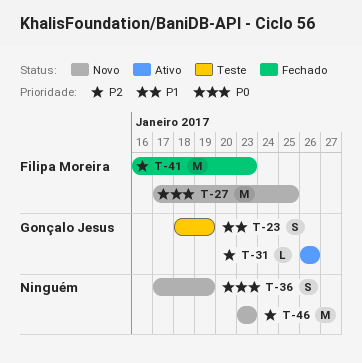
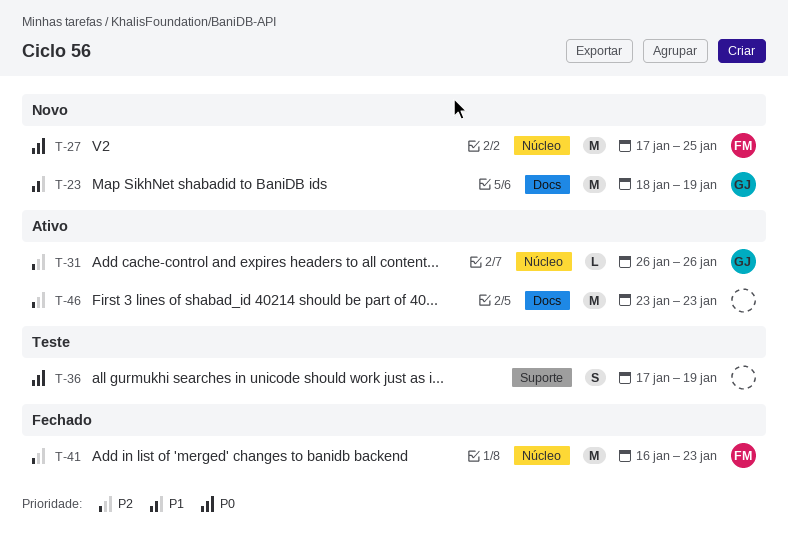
T-23, status: Teste -> Novo
T-23, estimate: S -> M
T-36, status: Novo -> Teste
T-46, status: Novo -> Ativo

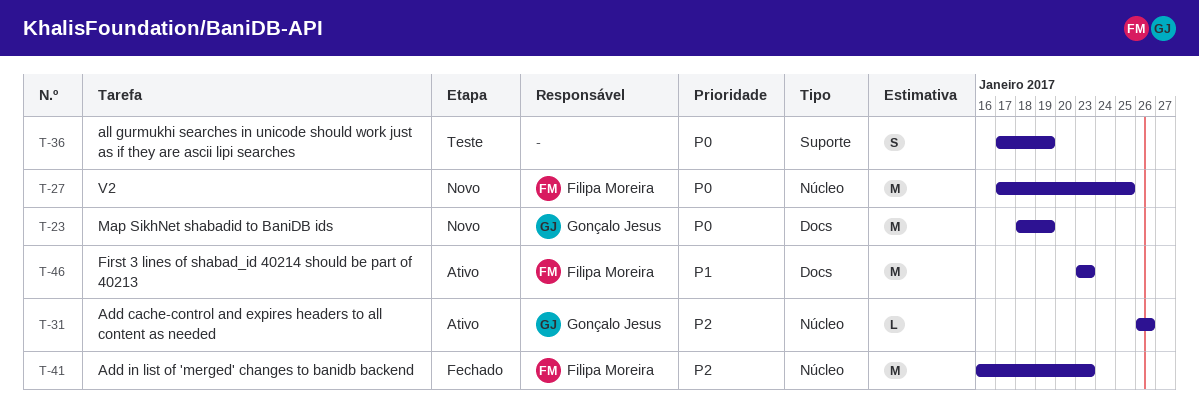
T-23, priority: P1 -> P0
T-46, owner: none -> Filipa Moreira
T-46, priority: P2 -> P1

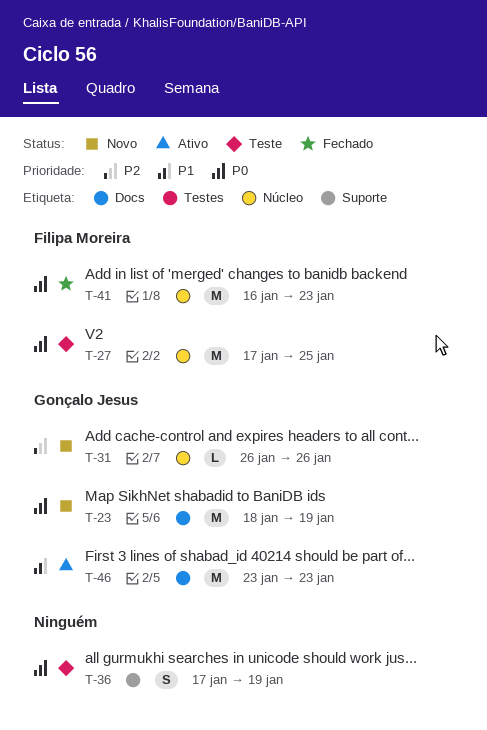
T-27, status: Novo -> Teste
T-31, status: Ativo -> Novo
T-41, priority: P2 -> P0
T-46, owner: Filipa Moreira -> Gonçalo Jesus

